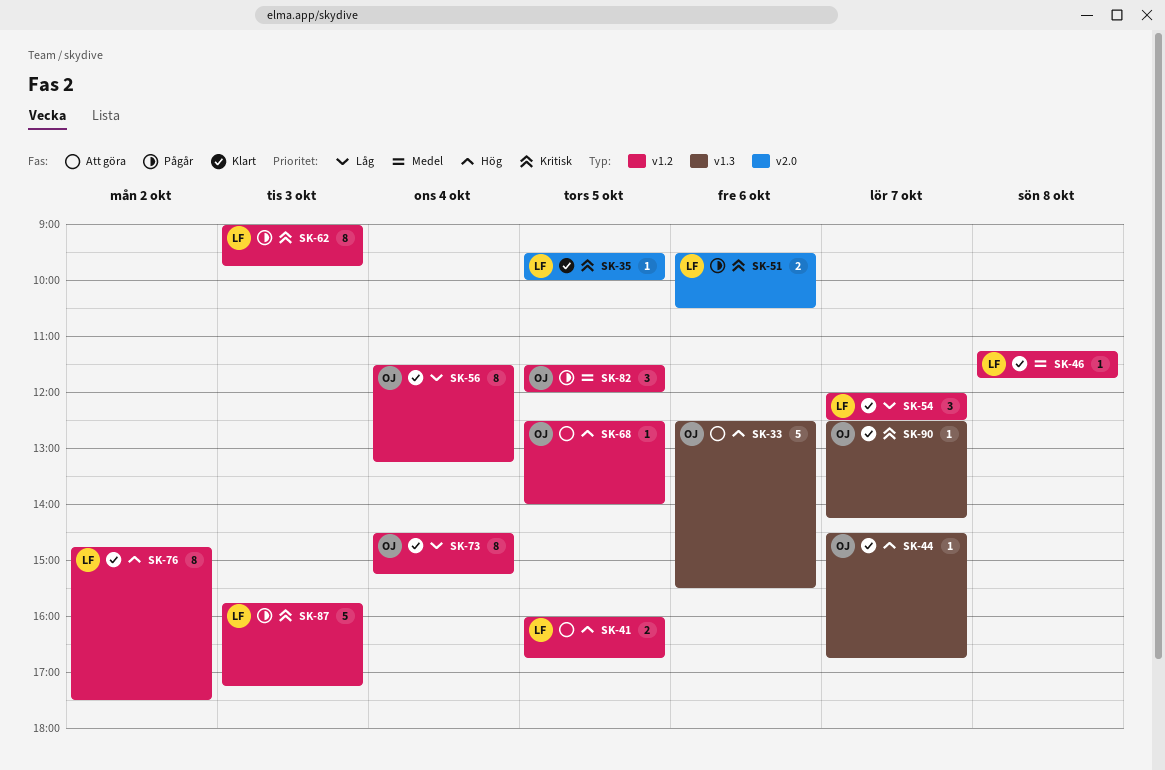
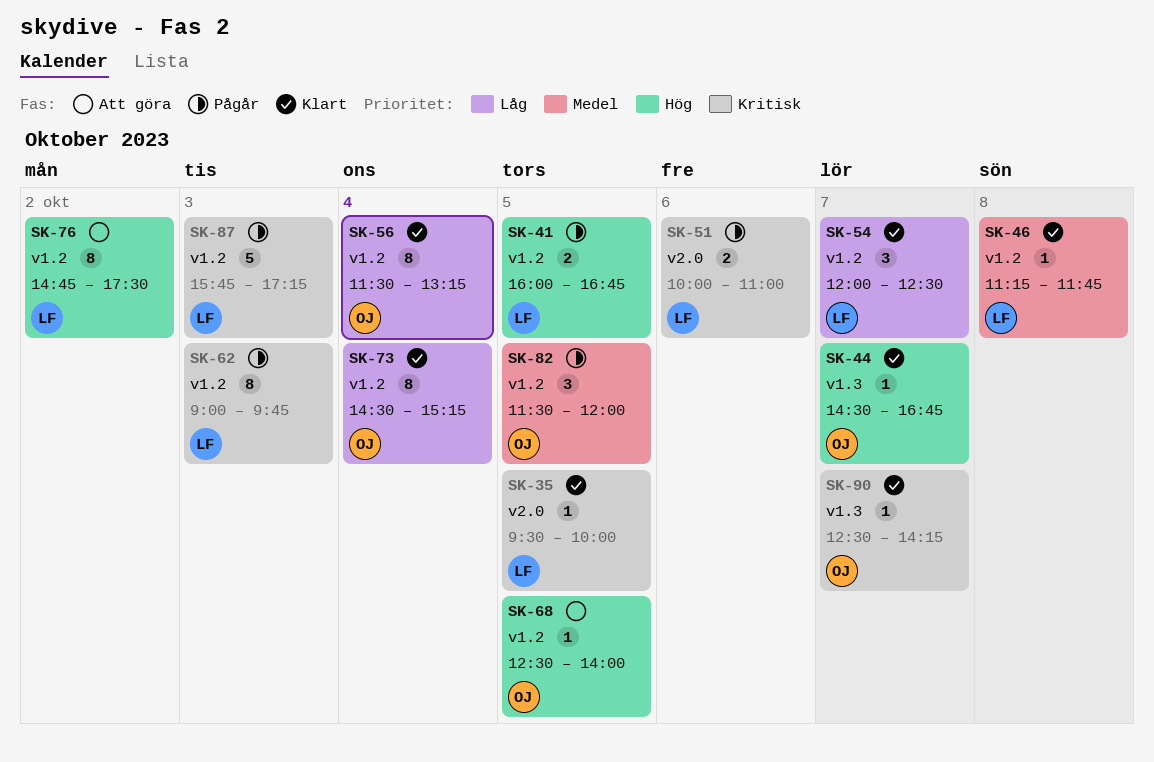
SK-33: present -> none
SK-41, status: Att göra -> Pågår
SK-51, begins: 09:30 -> 10:00
SK-51, ends: 10:30 -> 11:00
SK-76, status: Klart -> Att göra

